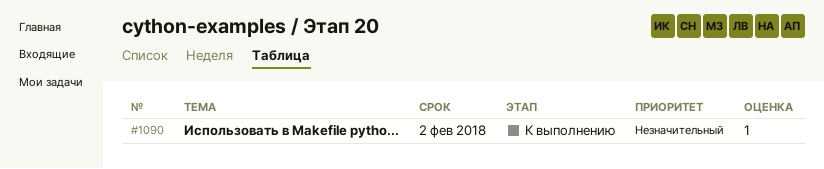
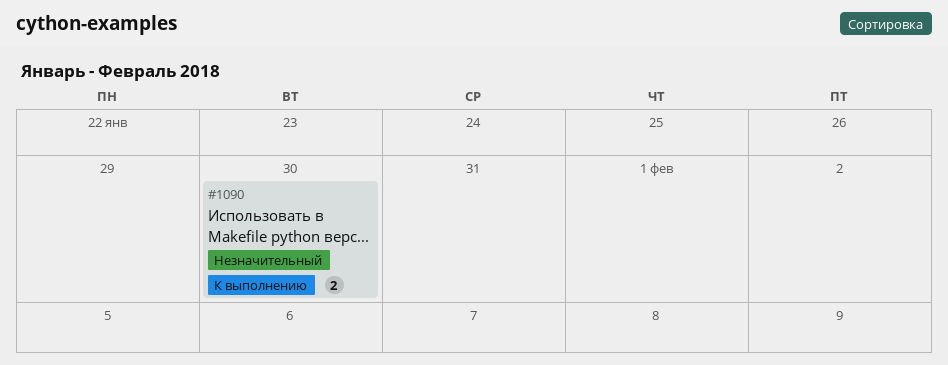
#1090, estimate: 1 -> 2
#1090, due: Feb 2 -> Jan 30

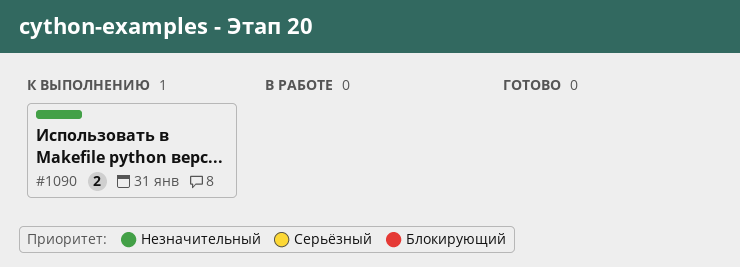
#1090, due: Jan 30 -> Jan 31

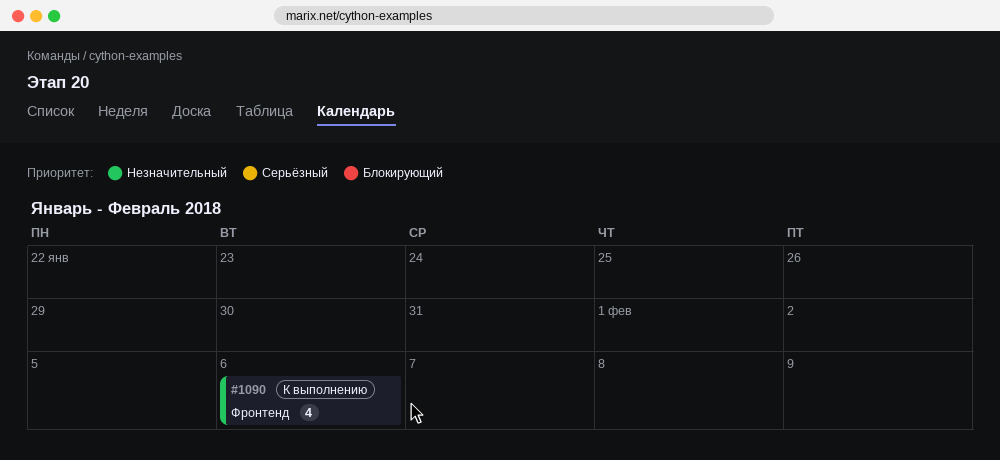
#1090, estimate: 2 -> 4
#1090, due: Jan 31 -> Feb 6

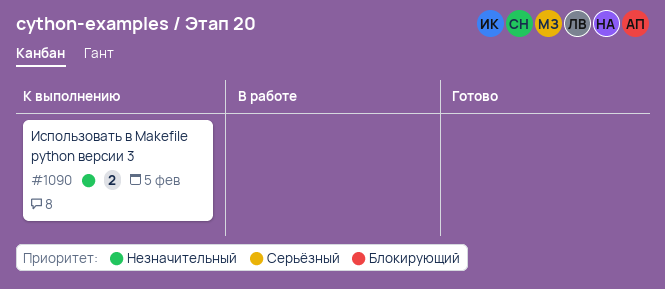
#1090, estimate: 4 -> 2
#1090, due: Feb 6 -> Feb 5

